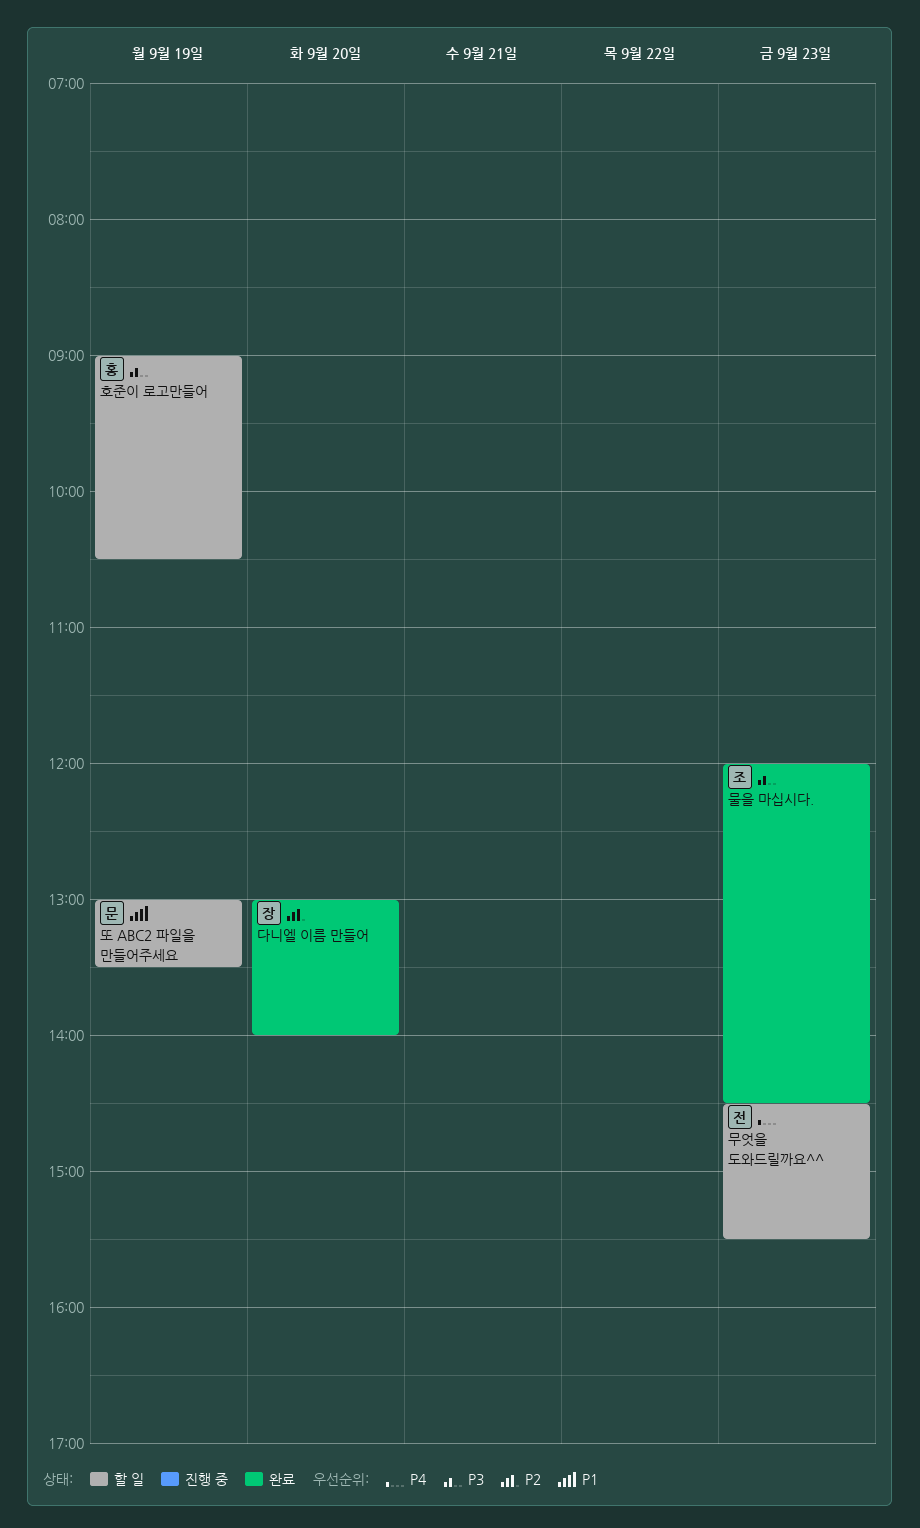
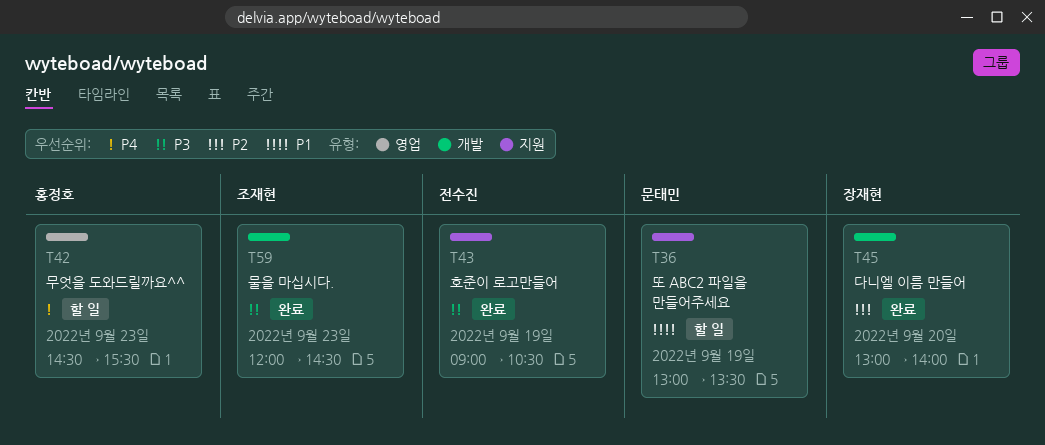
무엇을 도와드릴까요^^, owner: 전수진 -> 홍정호
호준이 로고만들어, status: 할 일 -> 완료
호준이 로고만들어, owner: 홍정호 -> 전수진

